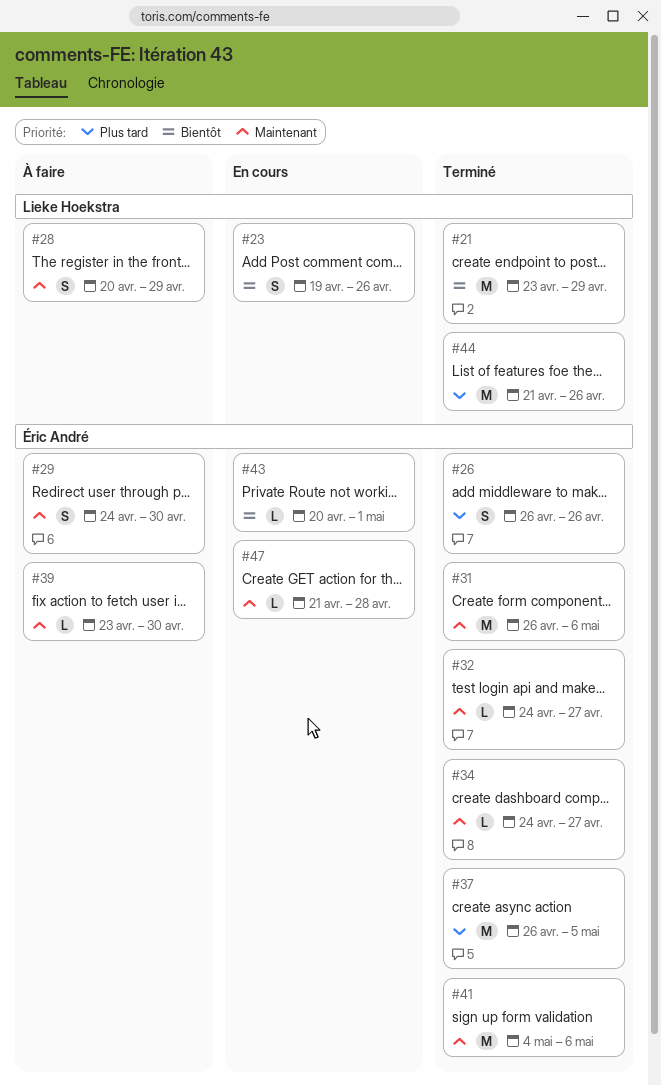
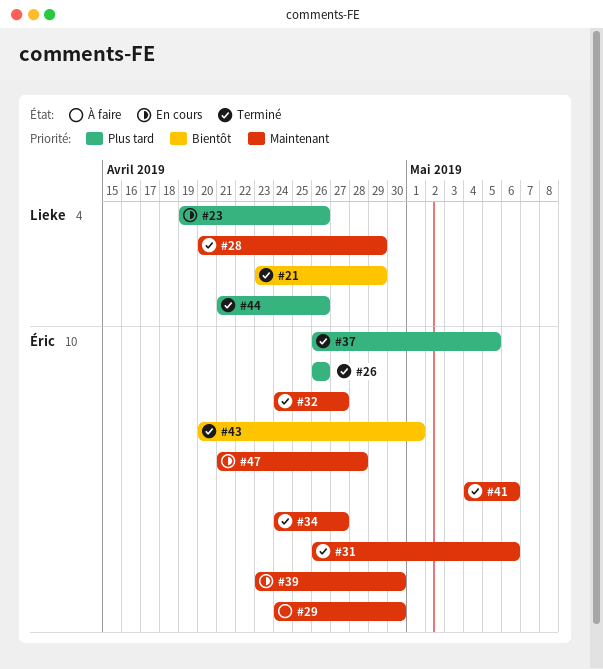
#23, priority: Bientôt -> Plus tard
#28, status: À faire -> Terminé
#39, status: À faire -> En cours
#43, status: En cours -> Terminé

